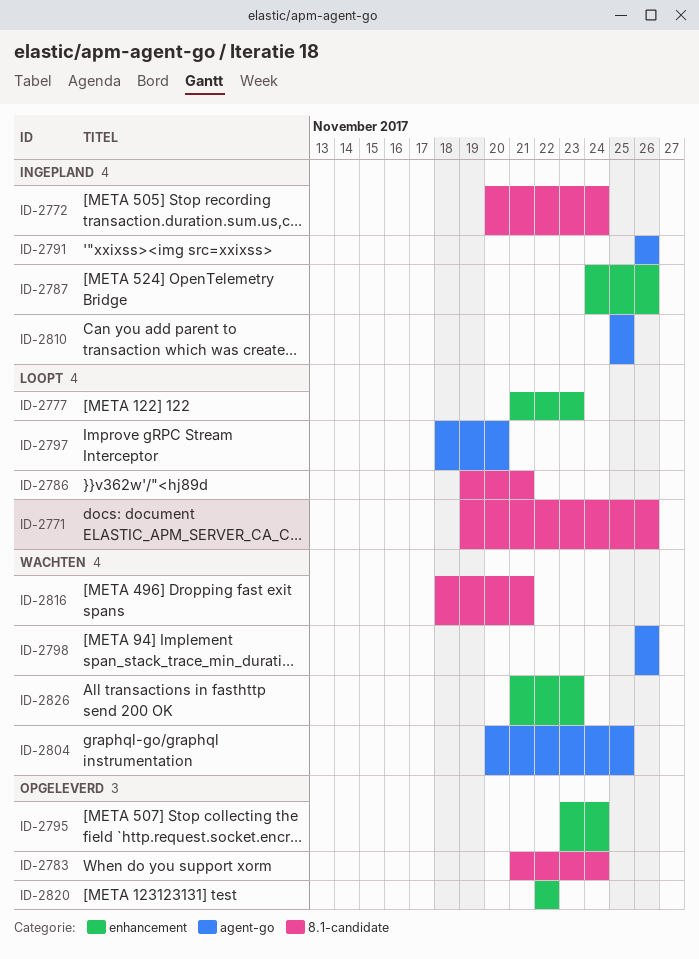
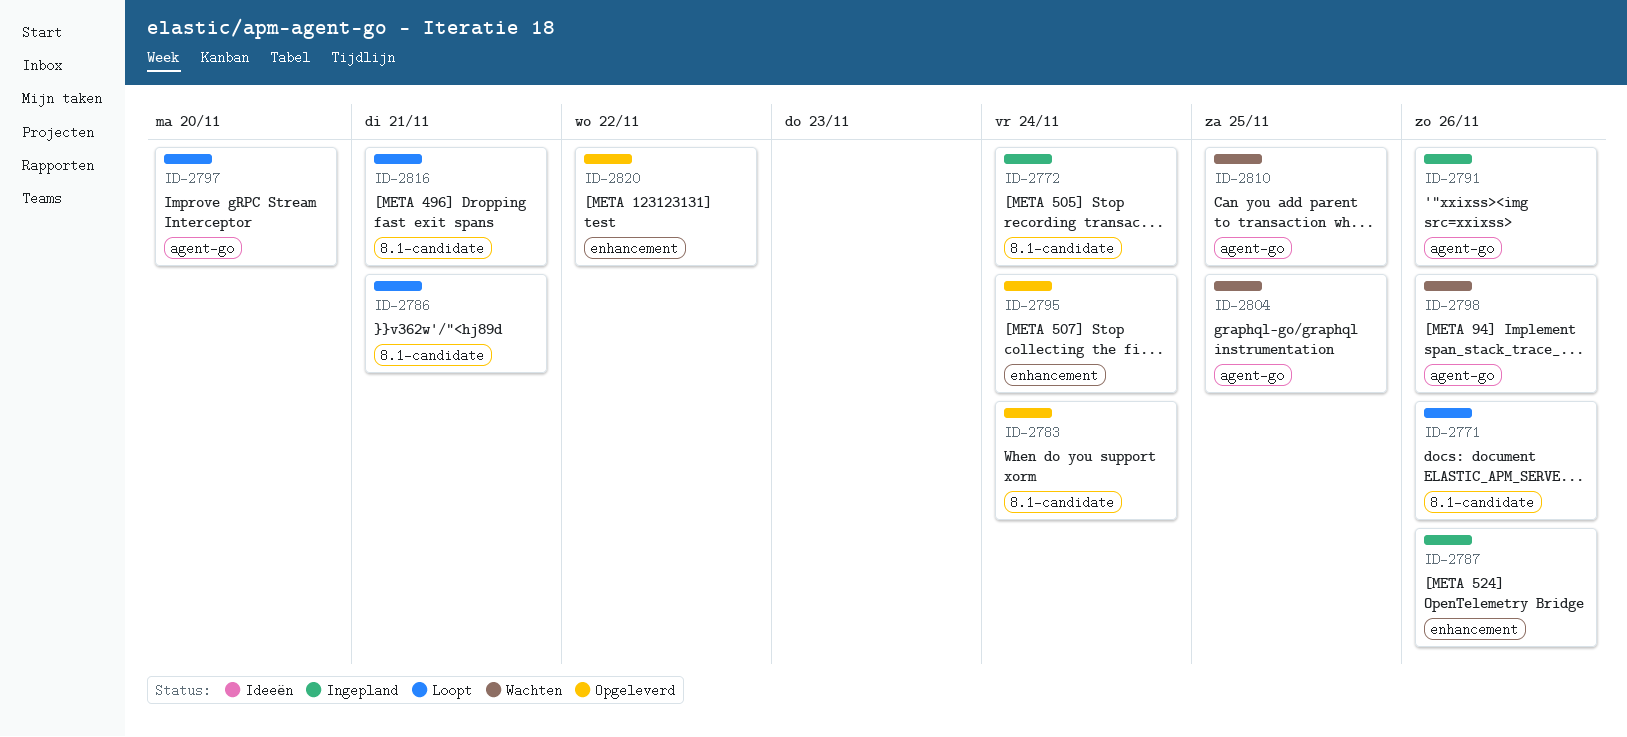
ID-2777: present -> none
ID-2810, status: Ingepland -> Wachten
ID-2816, status: Wachten -> Loopt
ID-2826: present -> none

